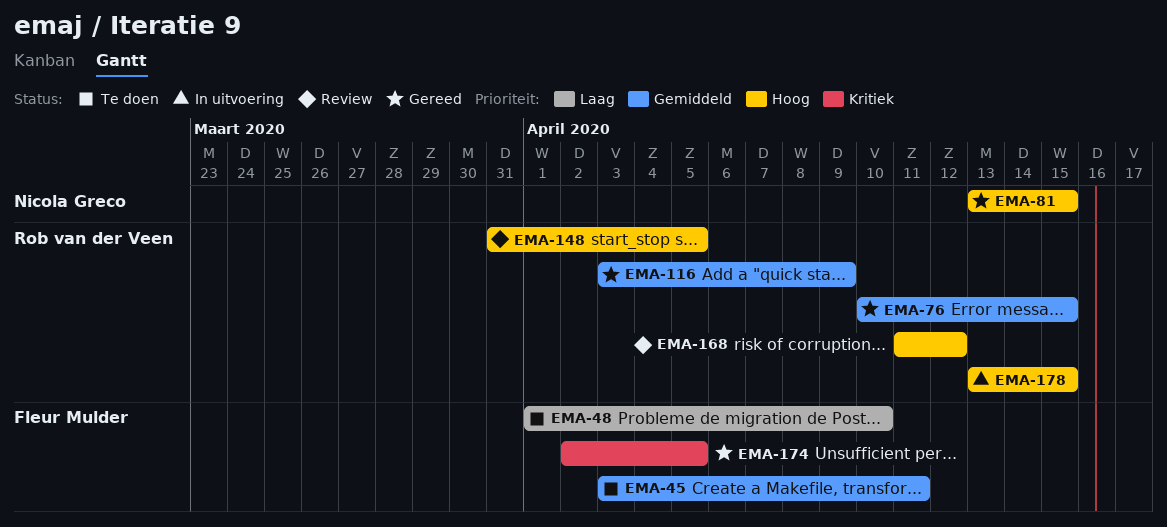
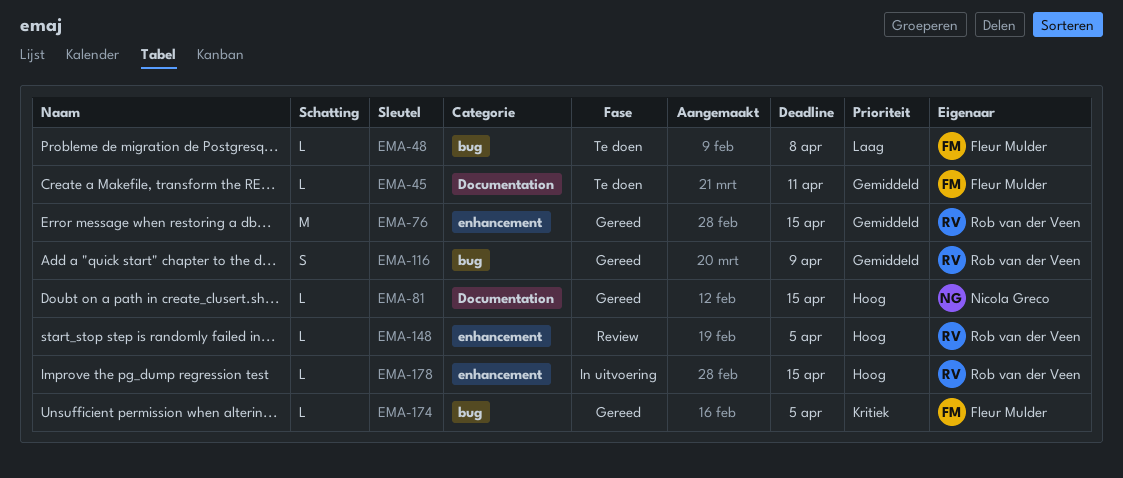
EMA-48, due: Apr 10 -> Apr 8
EMA-168: present -> none

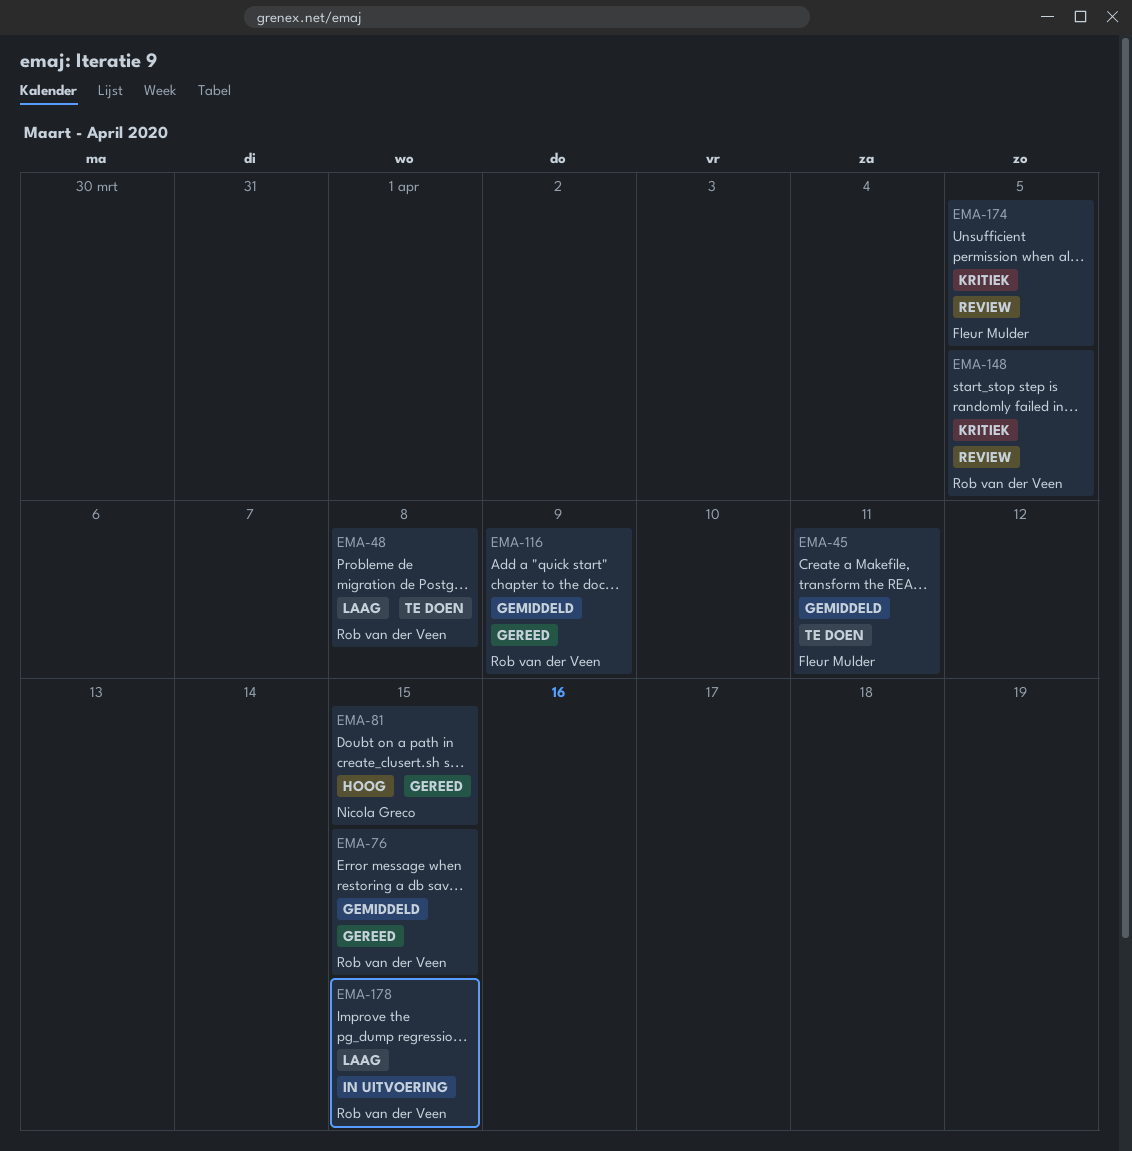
EMA-48, owner: Fleur Mulder -> Rob van der Veen
EMA-148, priority: Hoog -> Kritiek
EMA-174, status: Gereed -> Review
EMA-178, priority: Hoog -> Laag

